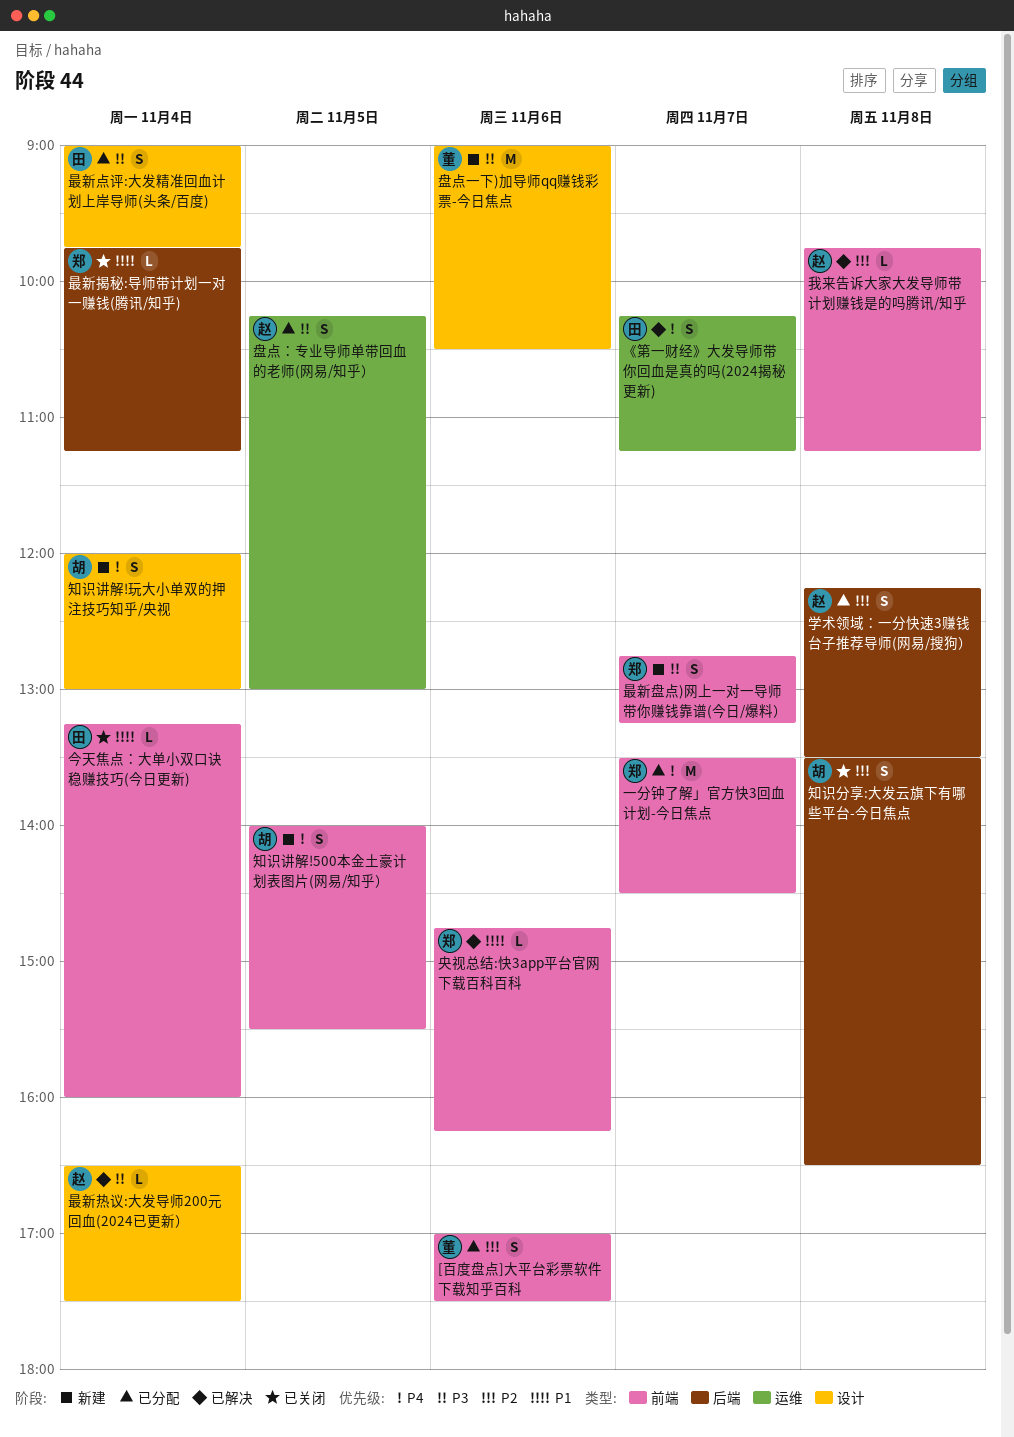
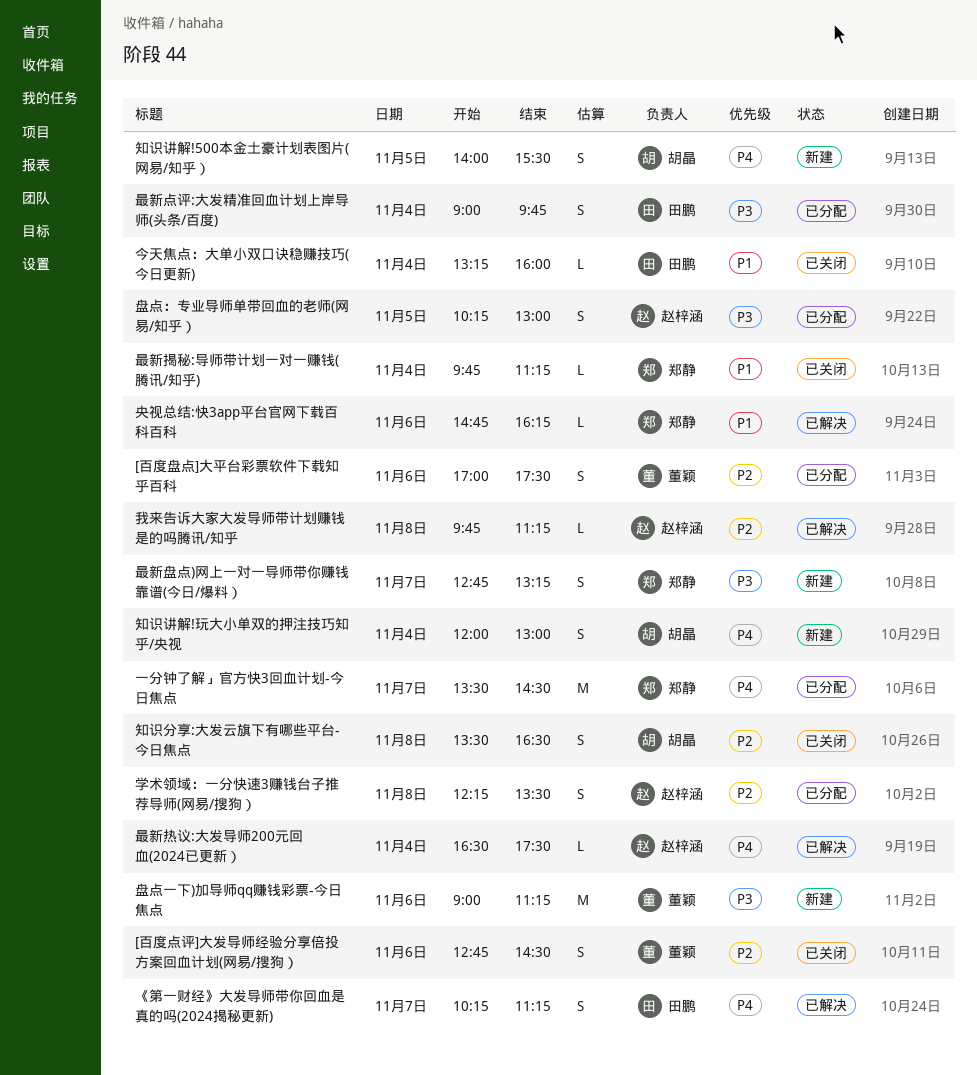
[百度点评]大发导师经验分享倍投方案回血计划(网易/搜狗）: none -> present
最新热议:大发导师200元回血(2024已更新）, priority: P3 -> P4
盘点一下)加导师qq赚钱彩票-今日焦点, ends: 10:30 -> 11:15

